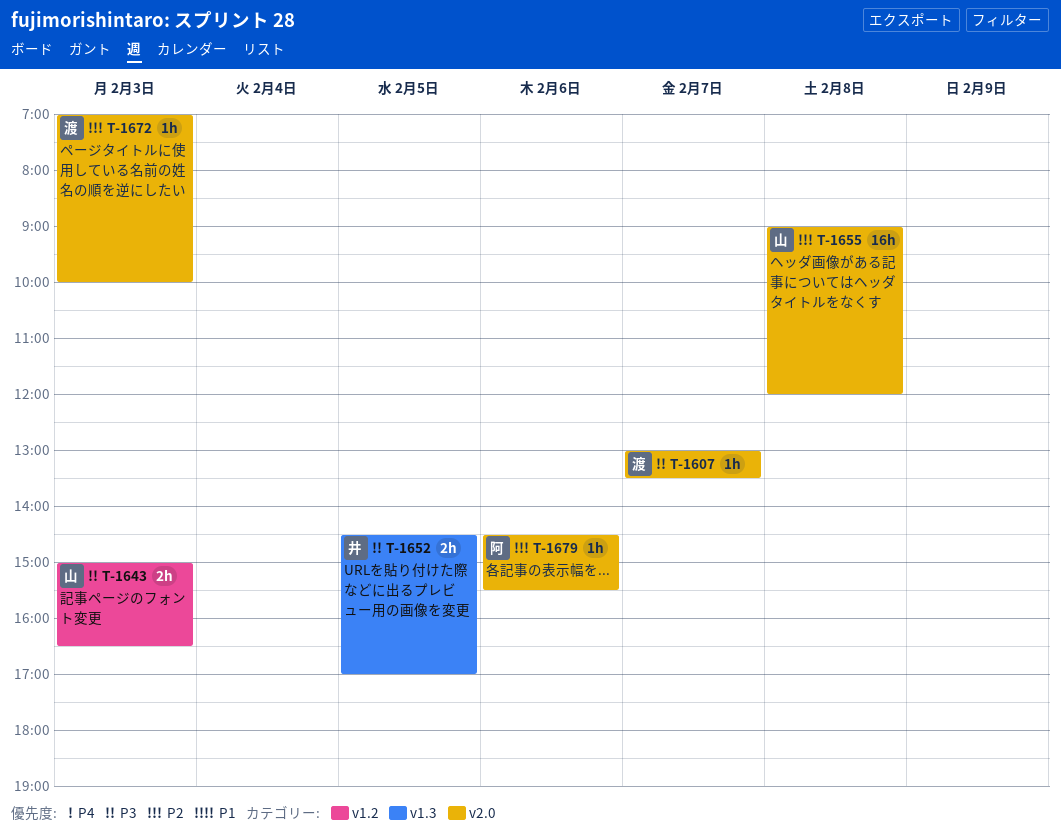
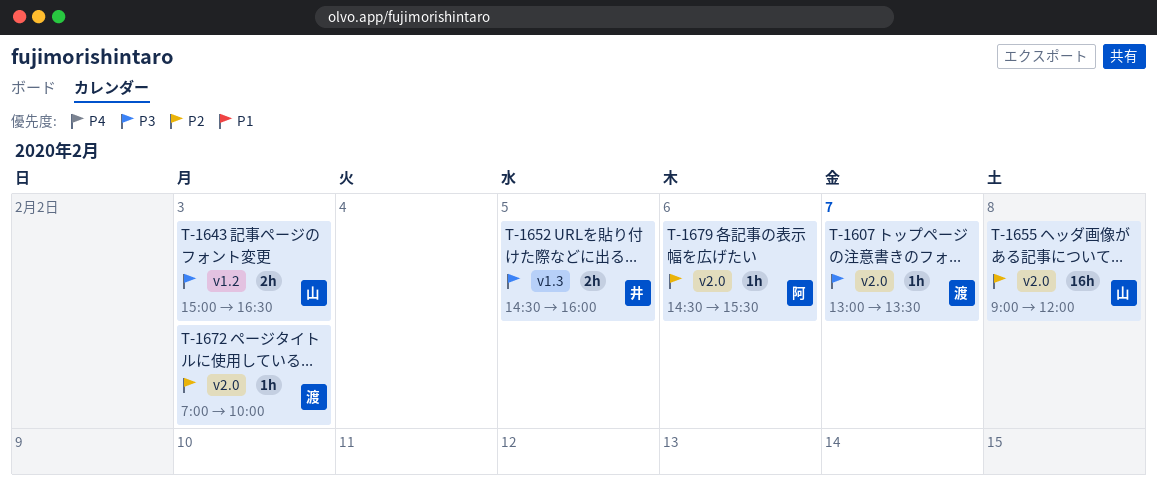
T-1652, ends: 17:00 -> 16:00

